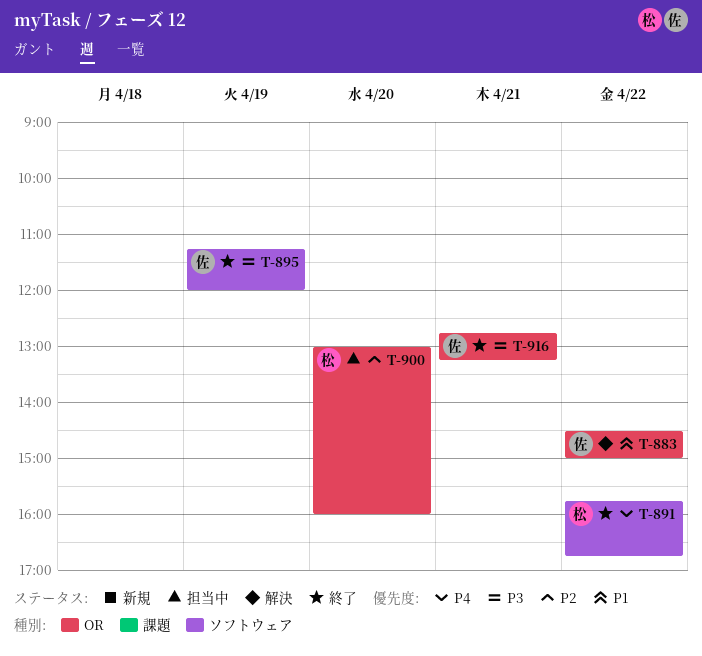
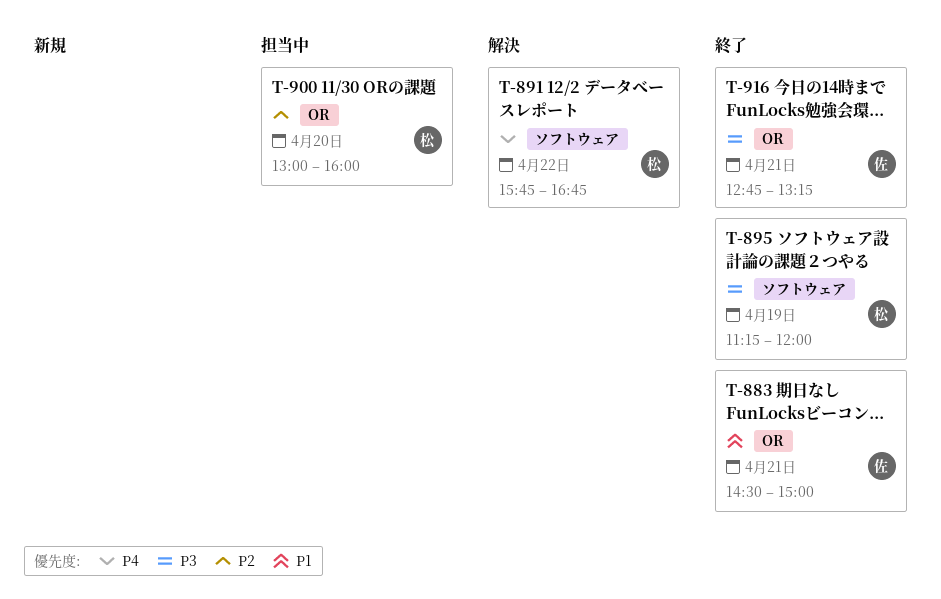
T-883, status: 解決 -> 終了
T-883, day: Apr 22 -> Apr 21
T-891, status: 終了 -> 解決
T-895, owner: 佐 -> 松

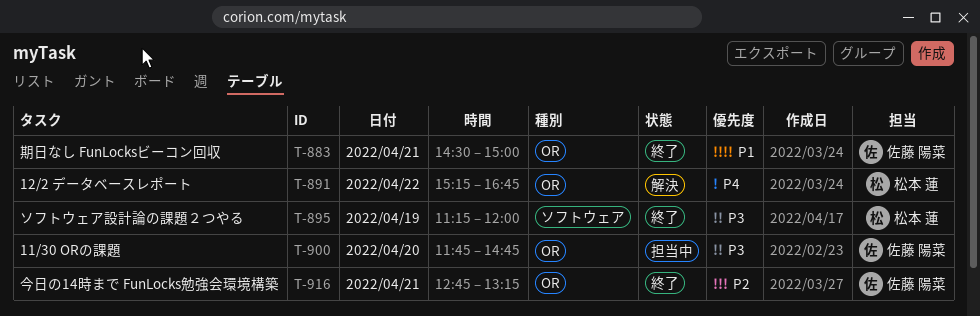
T-891, label: ソフトウェア -> OR
T-891, begins: 15:45 -> 15:15
T-900, owner: 松本 蓮 -> 佐藤 陽菜
T-900, priority: P2 -> P3
T-900, begins: 13:00 -> 11:45
T-900, ends: 16:00 -> 14:45
T-916, priority: P3 -> P2

